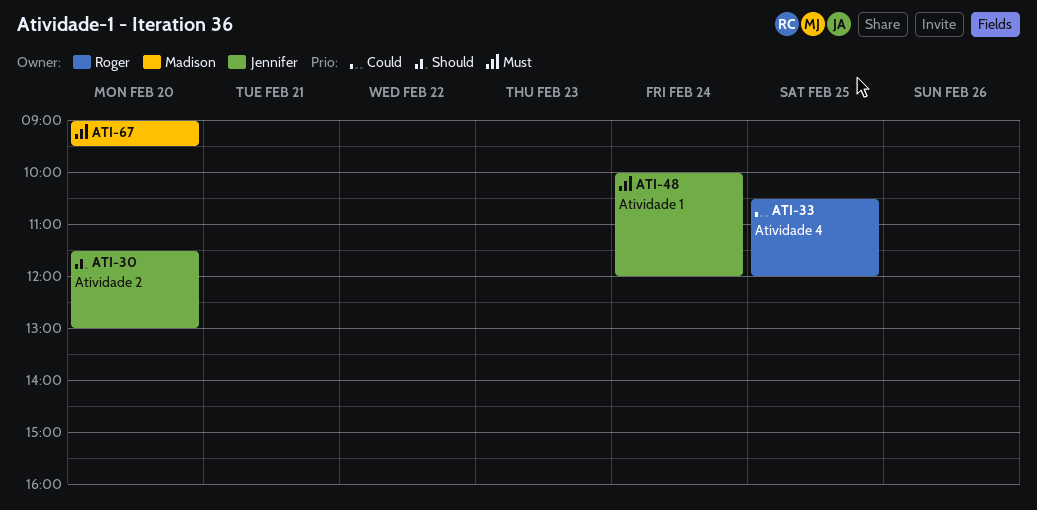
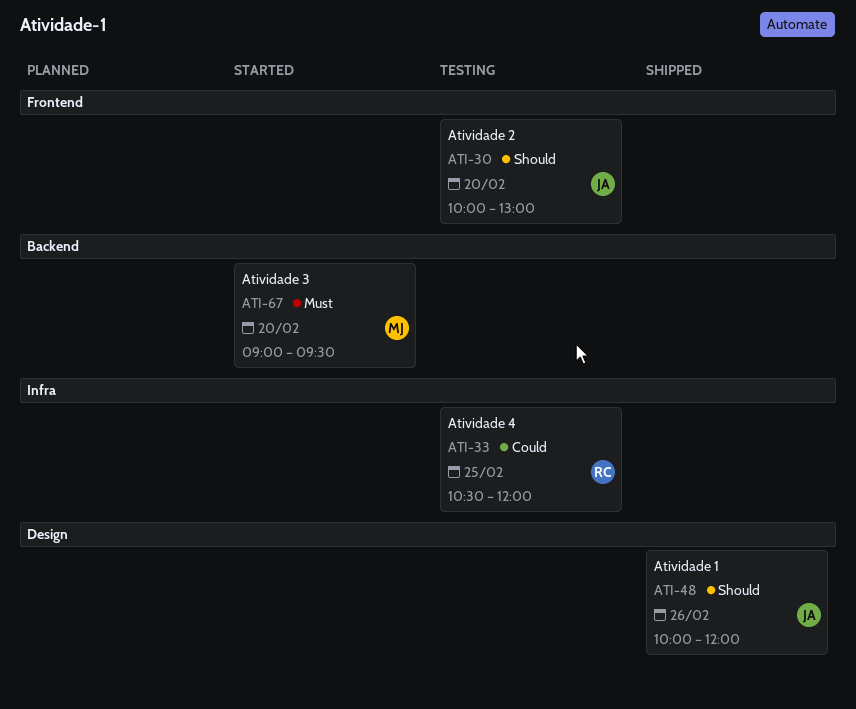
ATI-30, begins: 11:30 -> 10:00
ATI-48, priority: Must -> Should
ATI-48, day: Feb 24 -> Feb 26

